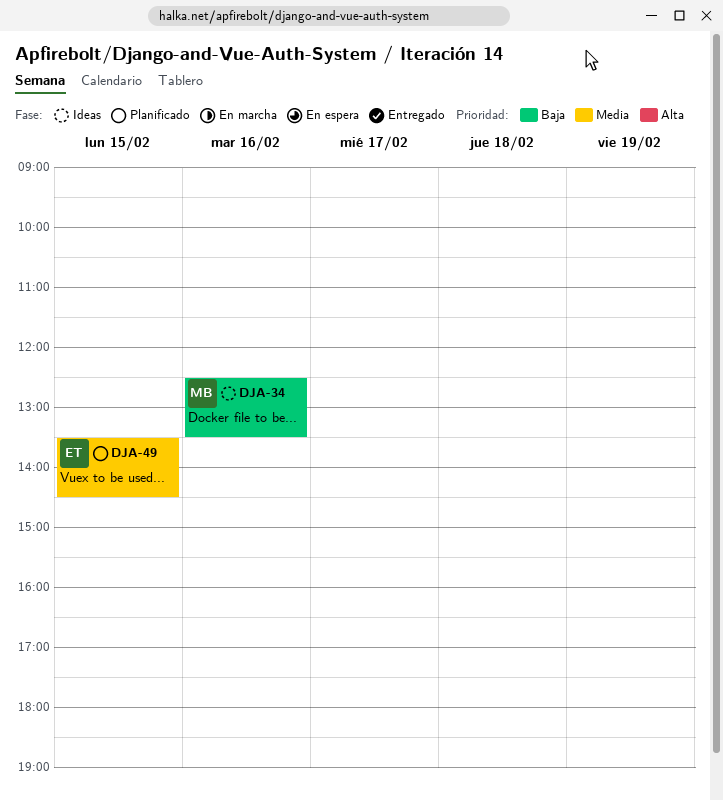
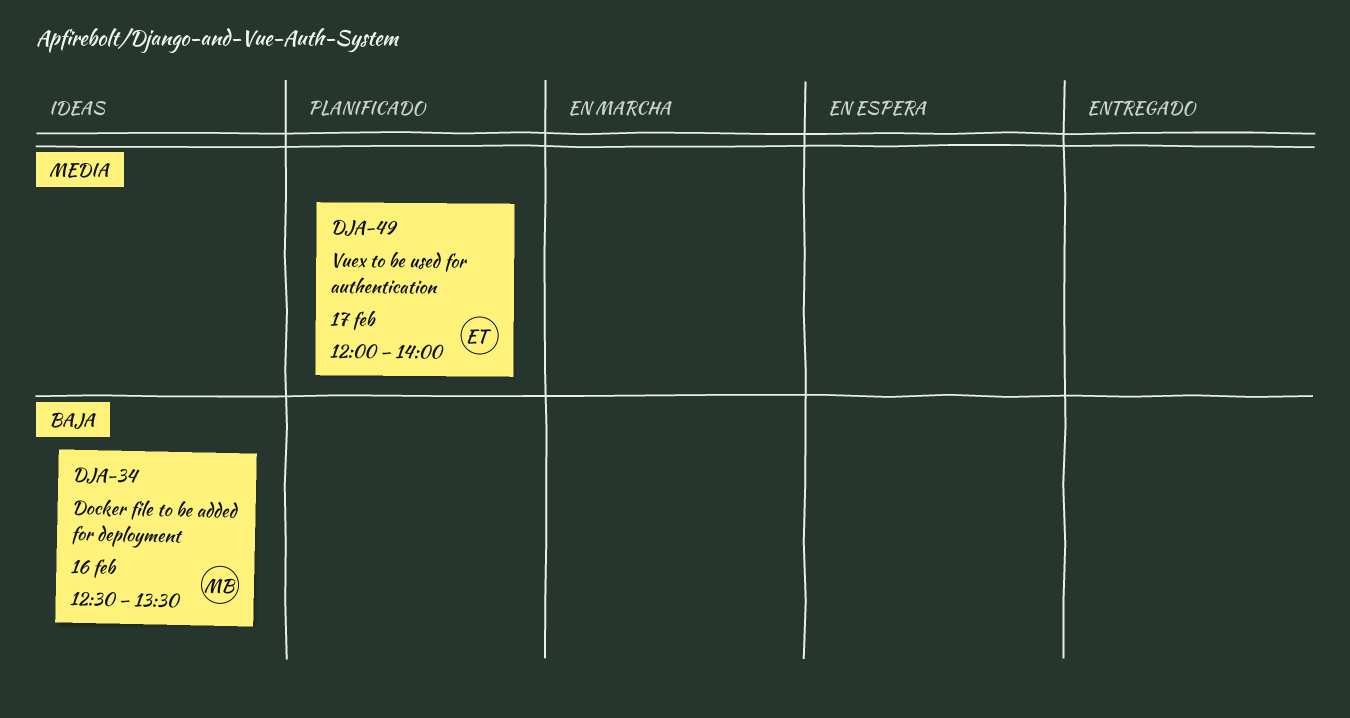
DJA-49, day: Feb 15 -> Feb 17
DJA-49, begins: 13:30 -> 12:00
DJA-49, ends: 14:30 -> 14:00

